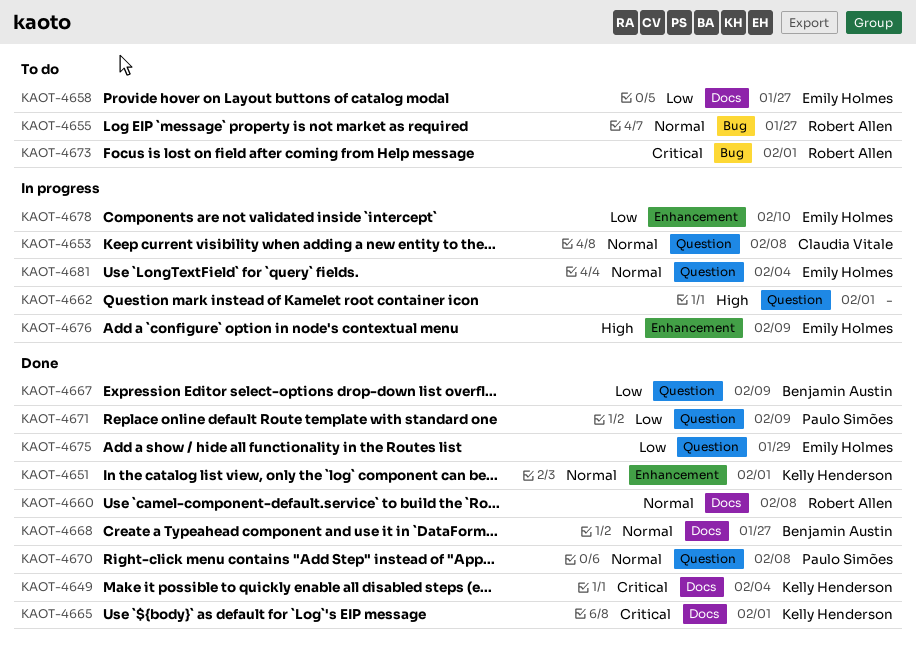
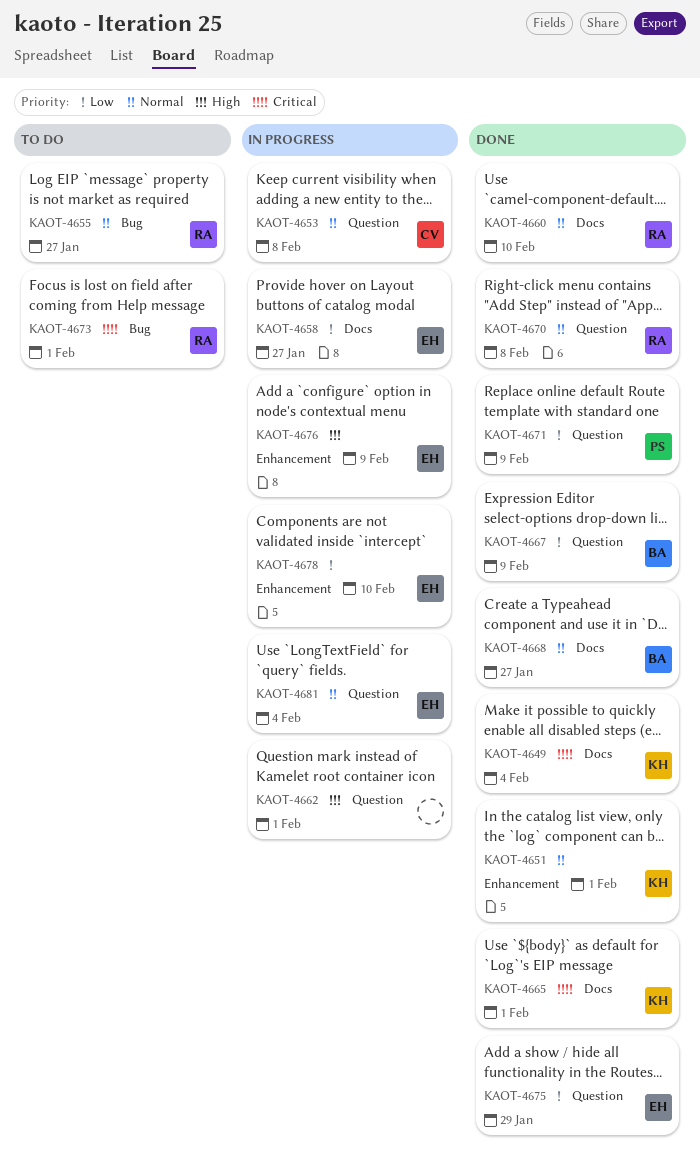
KAOT-4658, status: To do -> In progress
KAOT-4660, due: Feb 8 -> Feb 10
KAOT-4670, owner: Paulo Simões -> Robert Allen

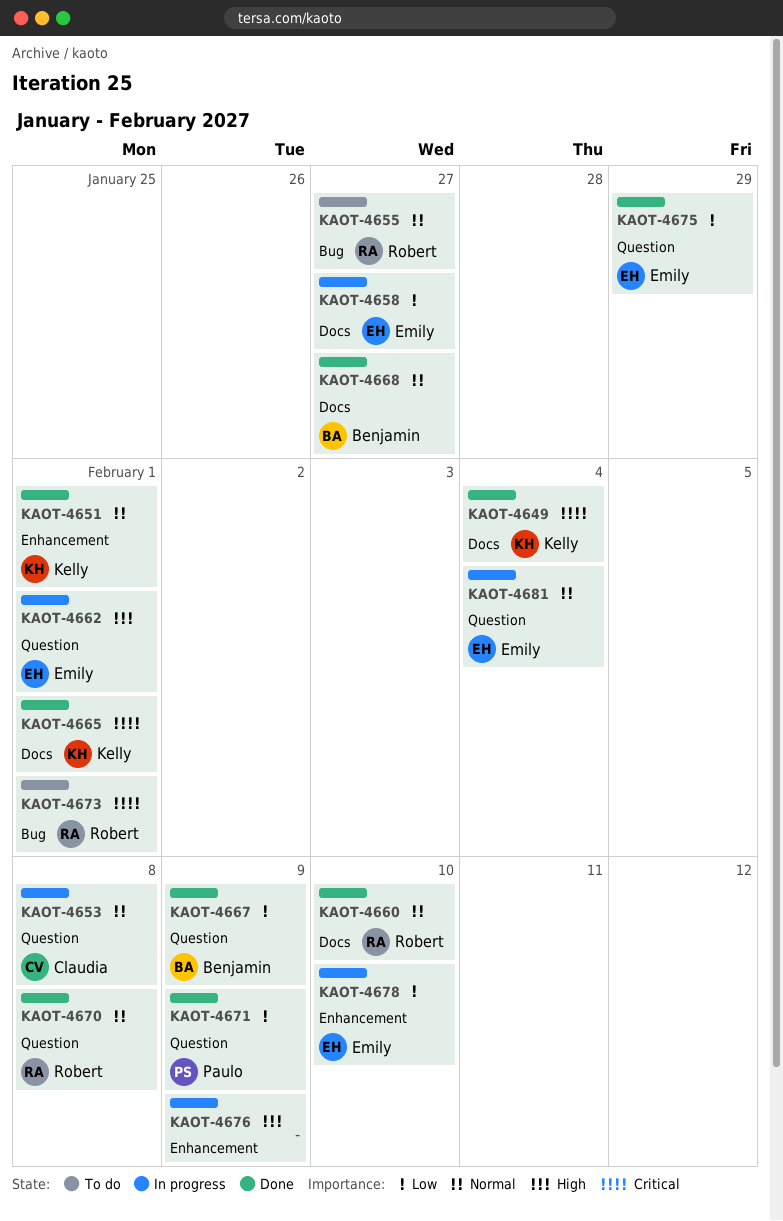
KAOT-4662, owner: none -> Emily
KAOT-4676, owner: Emily -> none

